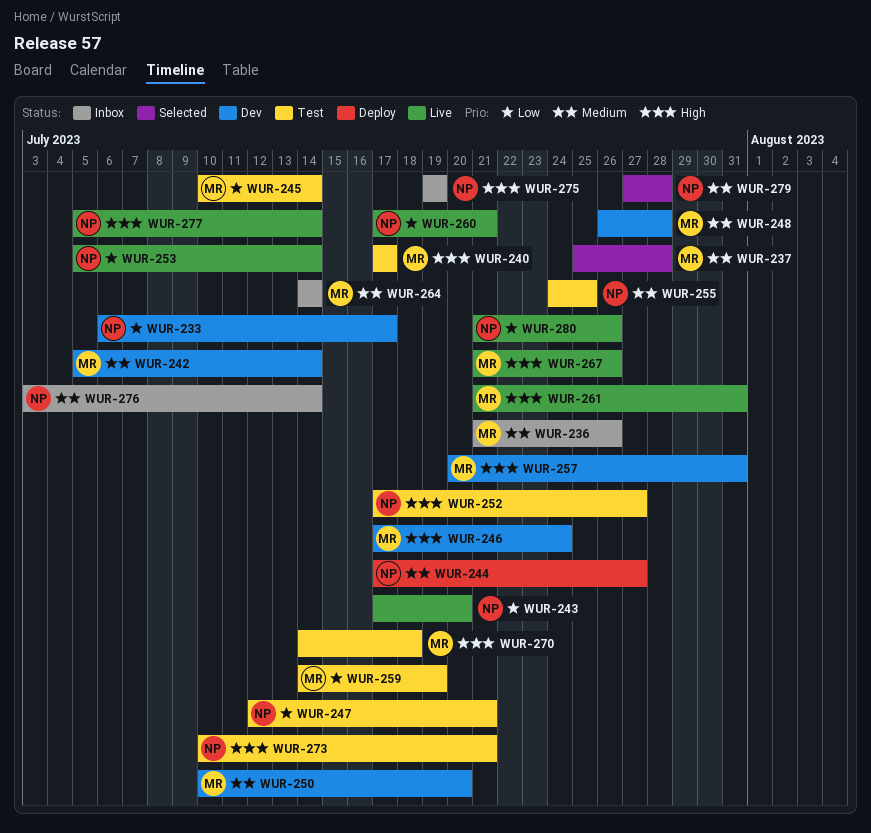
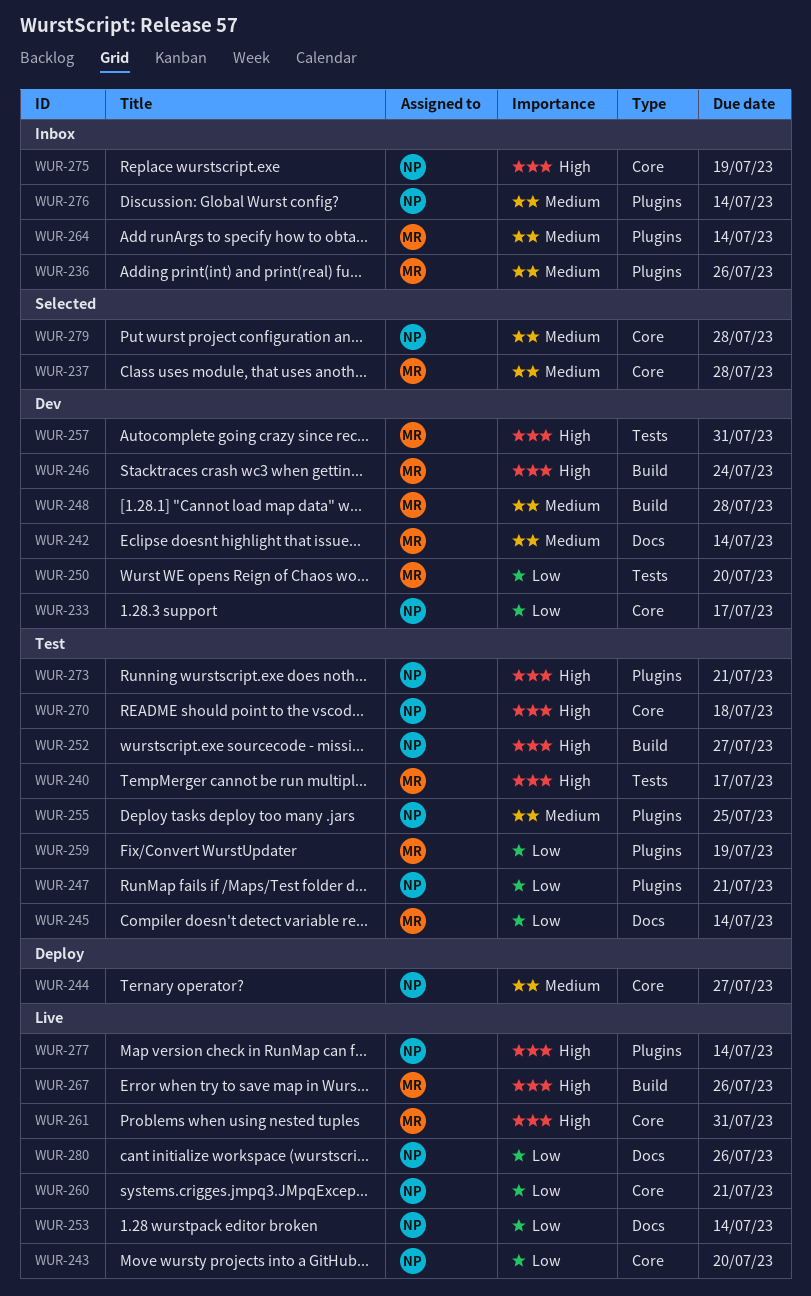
WUR-250, priority: Medium -> Low
WUR-270, owner: MR -> NP

